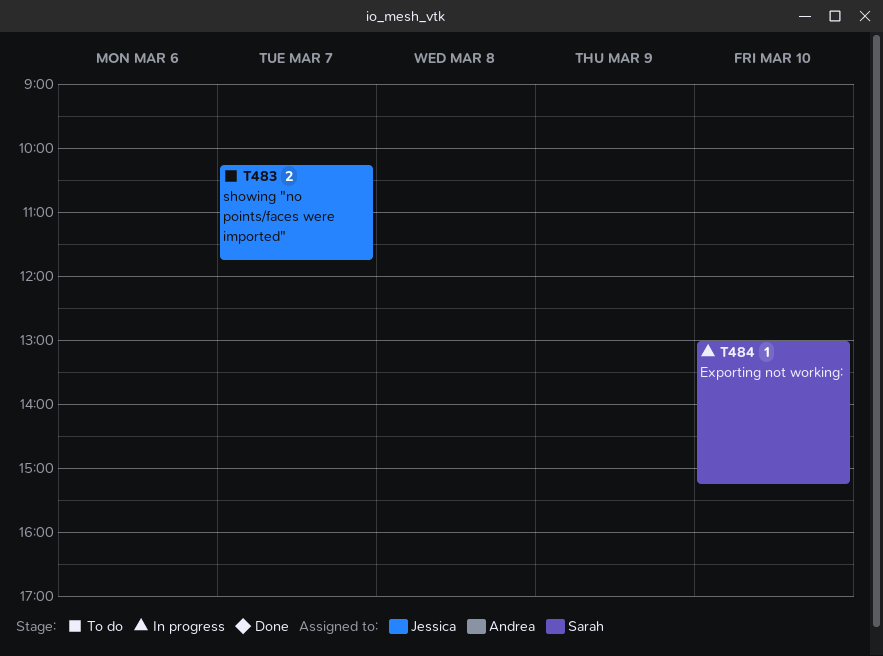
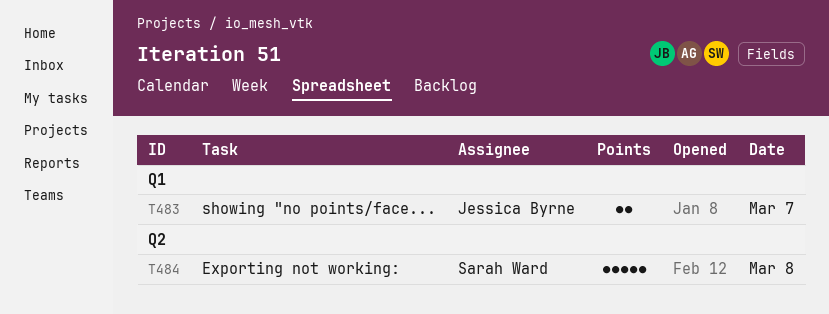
T484, estimate: 1 -> 5
T484, day: Mar 10 -> Mar 8

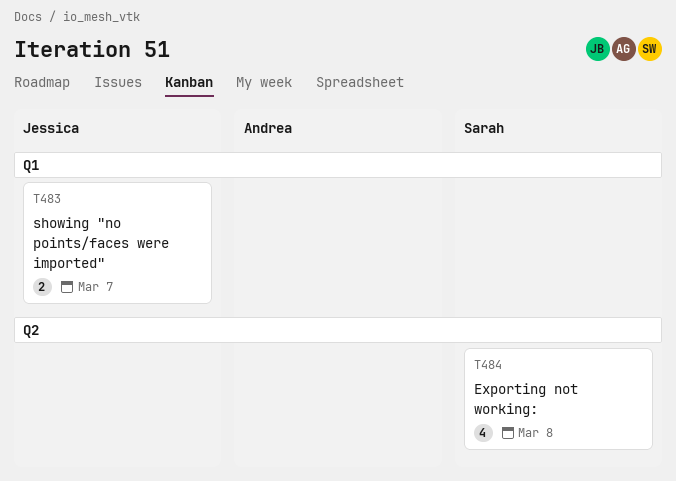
T484, estimate: 5 -> 4

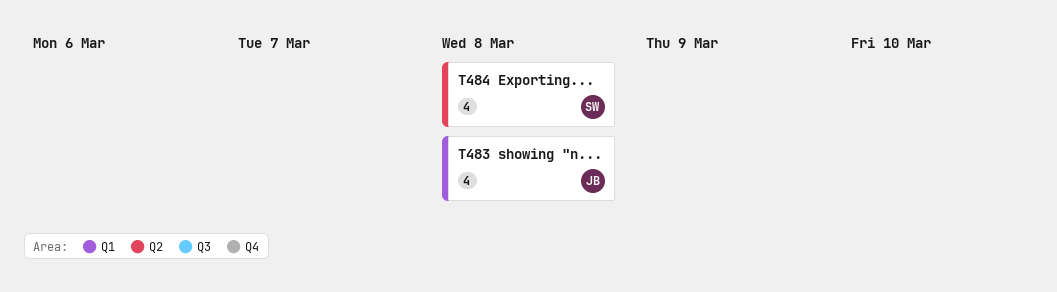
T483, estimate: 2 -> 4
T483, day: Mar 7 -> Mar 8

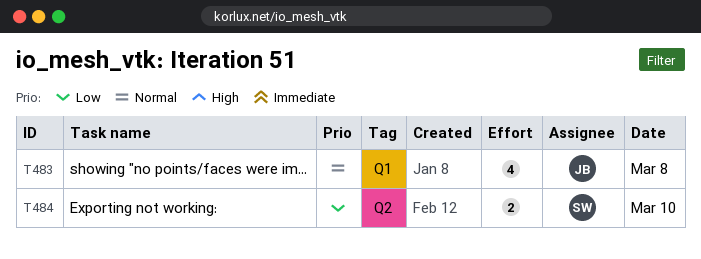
T484, estimate: 4 -> 2
T484, day: Mar 8 -> Mar 10

